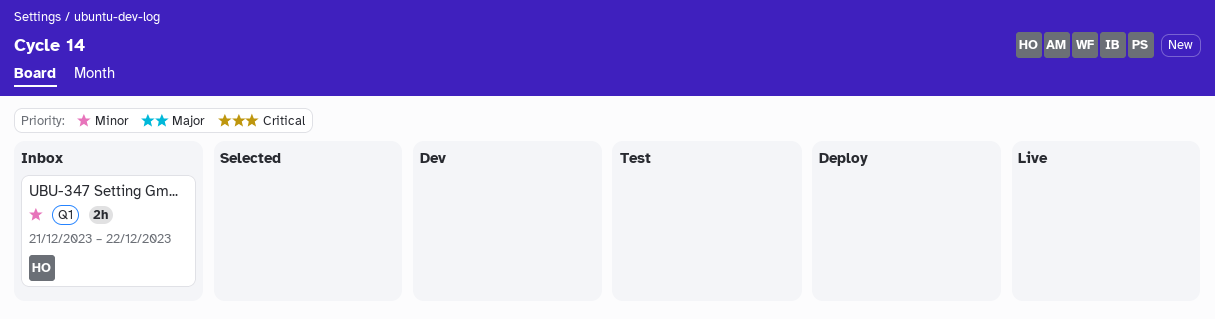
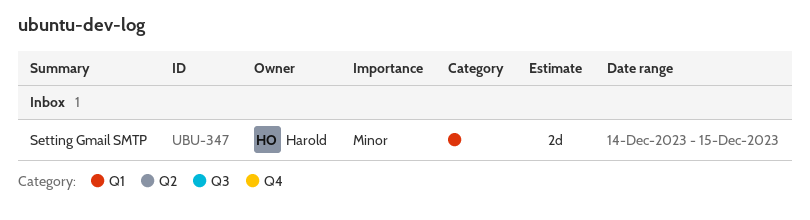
UBU-347, estimate: 2h -> 2d
UBU-347, start: Dec 21 -> Dec 14
UBU-347, due: Dec 22 -> Dec 15

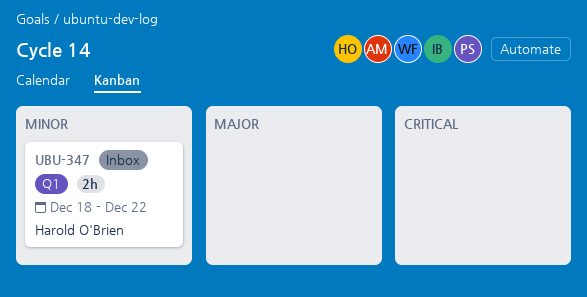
UBU-347, estimate: 2d -> 2h
UBU-347, start: Dec 14 -> Dec 18
UBU-347, due: Dec 15 -> Dec 22

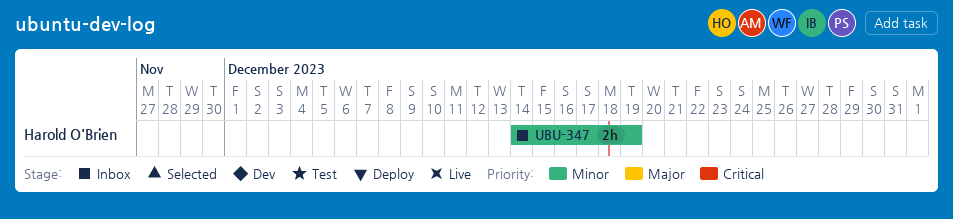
UBU-347, start: Dec 18 -> Dec 14
UBU-347, due: Dec 22 -> Dec 19

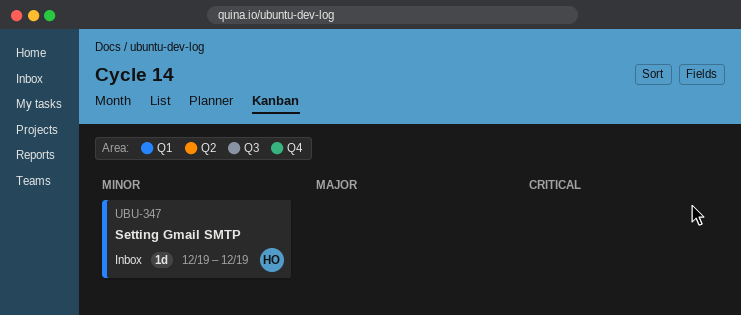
UBU-347, estimate: 2h -> 1d
UBU-347, start: Dec 14 -> Dec 19

